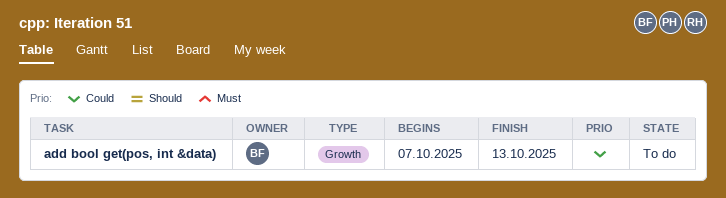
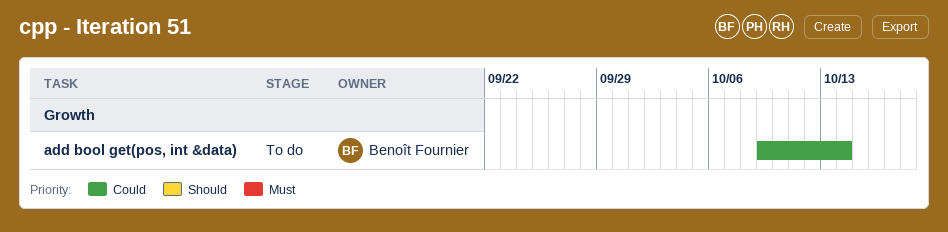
add bool get(pos, int &data), start: Oct 7 -> Oct 9
add bool get(pos, int &data), due: Oct 13 -> Oct 14

